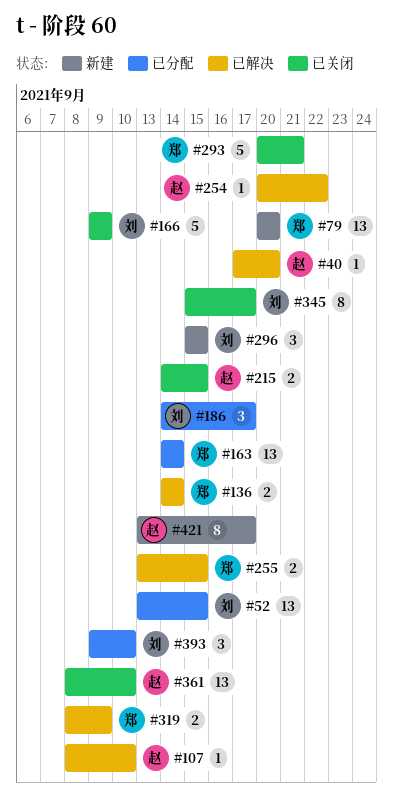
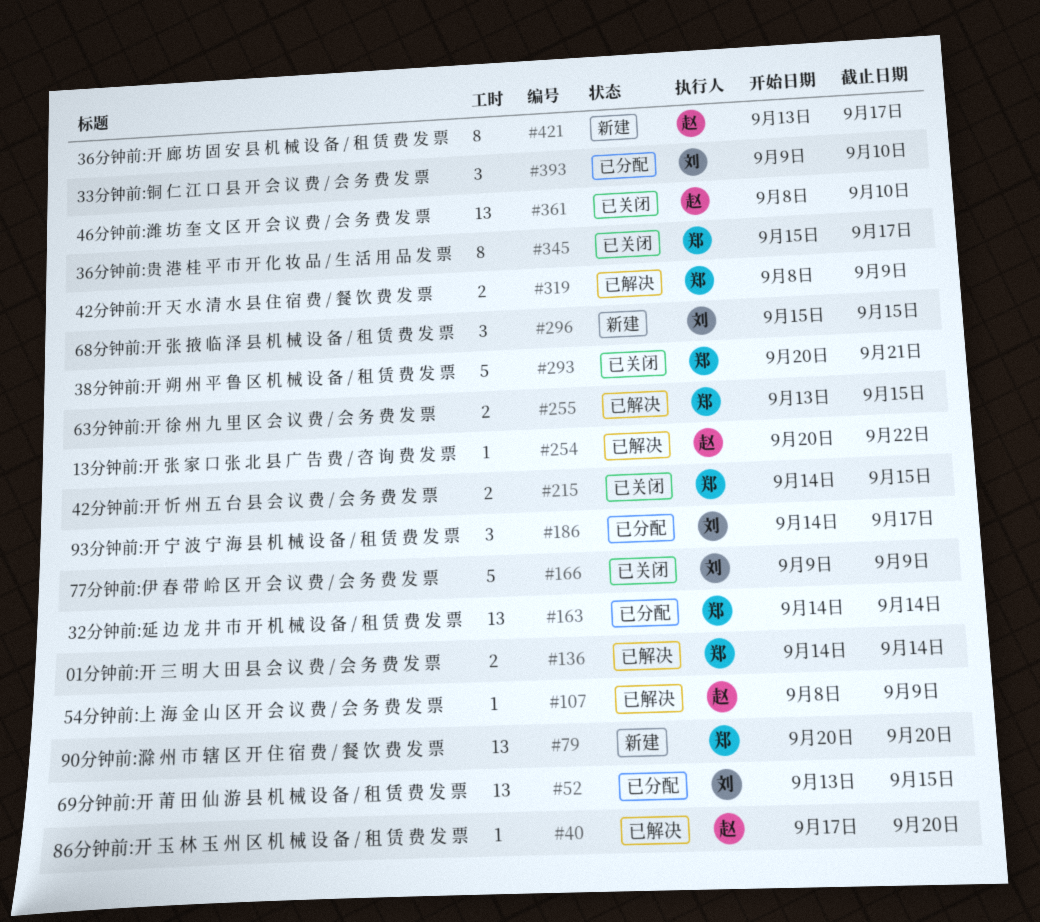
#107, due: Sep 10 -> Sep 9
#215, owner: 赵 -> 郑
#345, owner: 刘 -> 郑

